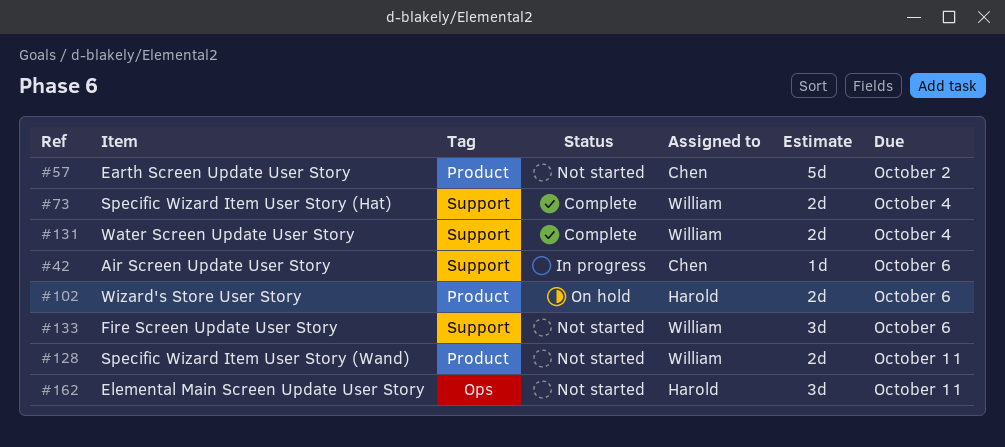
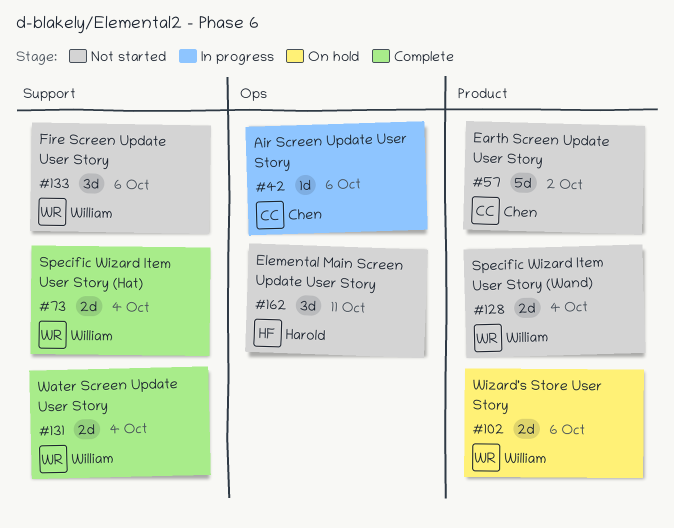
#42, label: Support -> Ops
#102, owner: Harold -> William
#128, due: Oct 11 -> Oct 4

